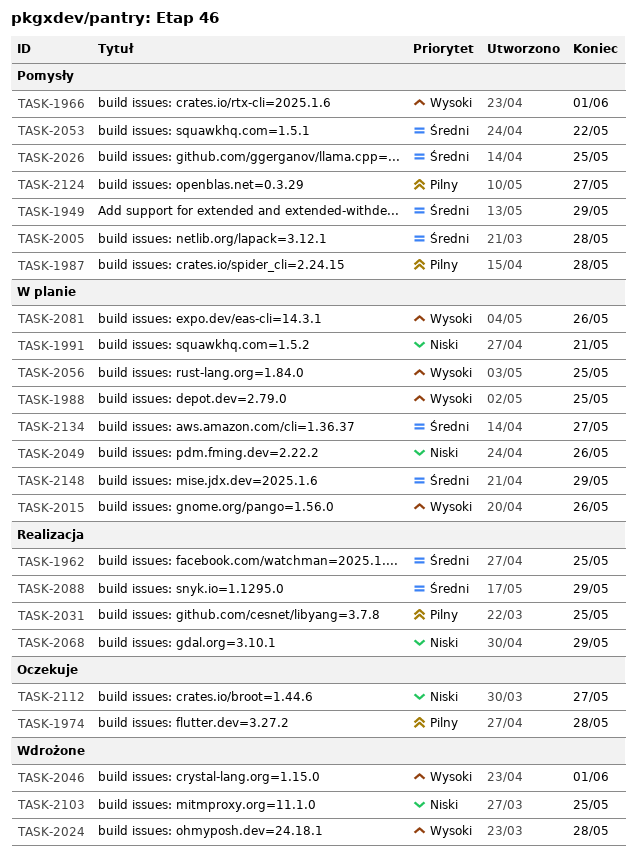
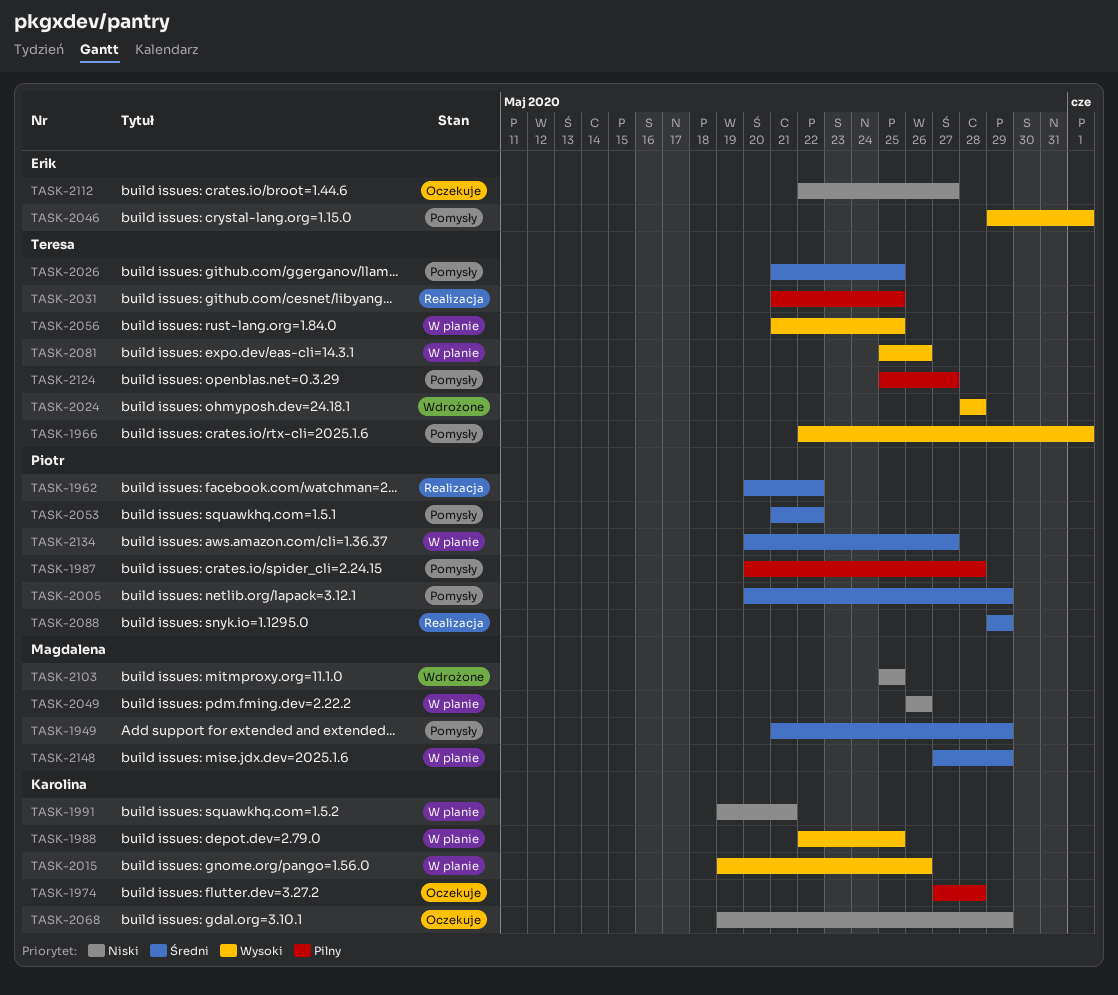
TASK-1962, due: May 25 -> May 22
TASK-2005, due: May 28 -> May 29
TASK-2046, status: Wdrożone -> Pomysły
TASK-2068, status: Realizacja -> Oczekuje

